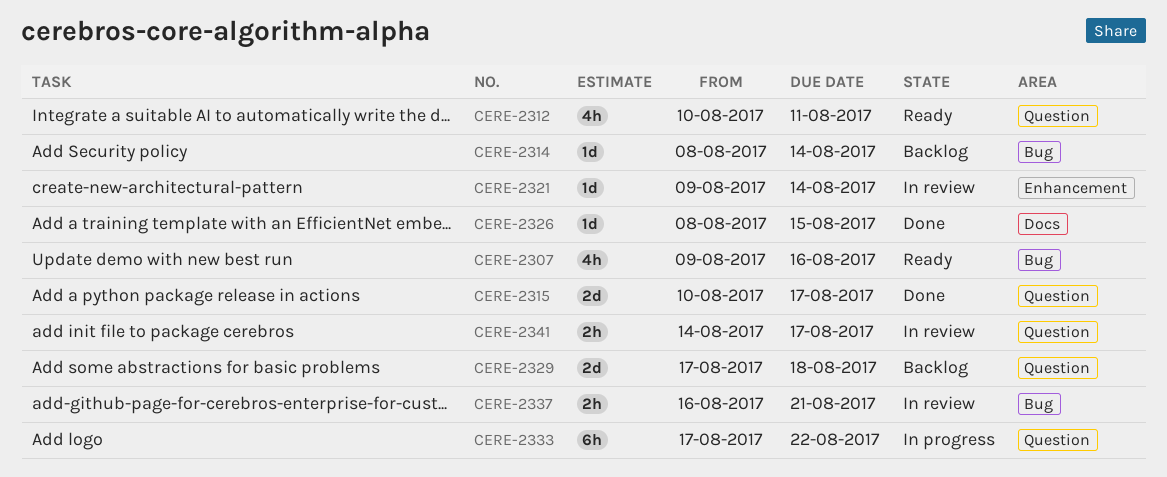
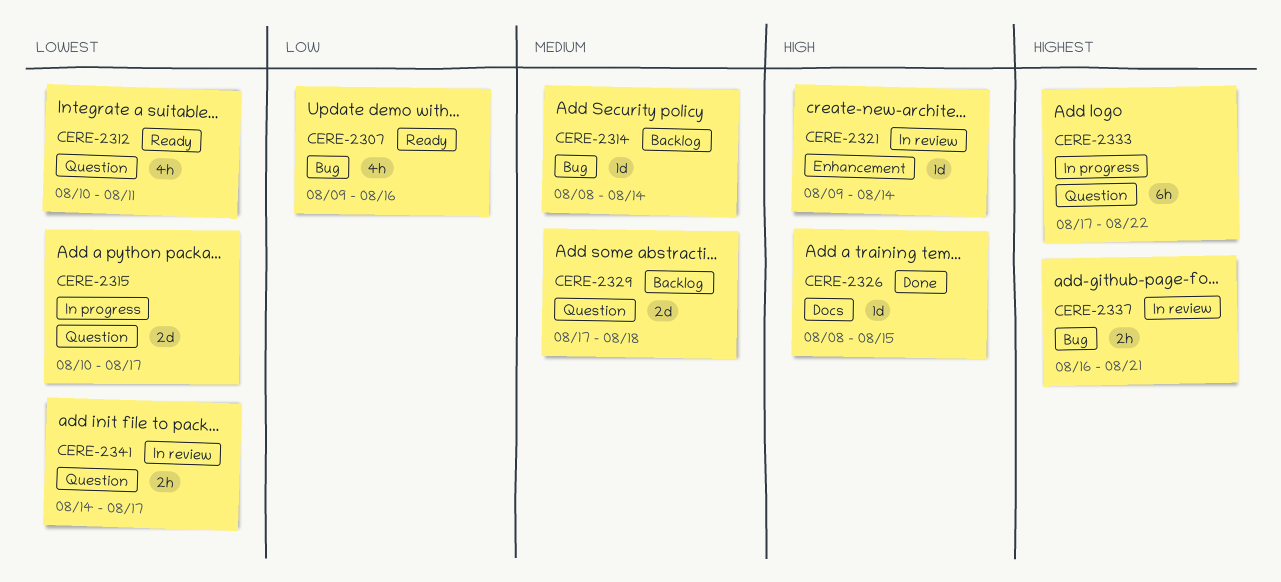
CERE-2315, status: Done -> In progress

